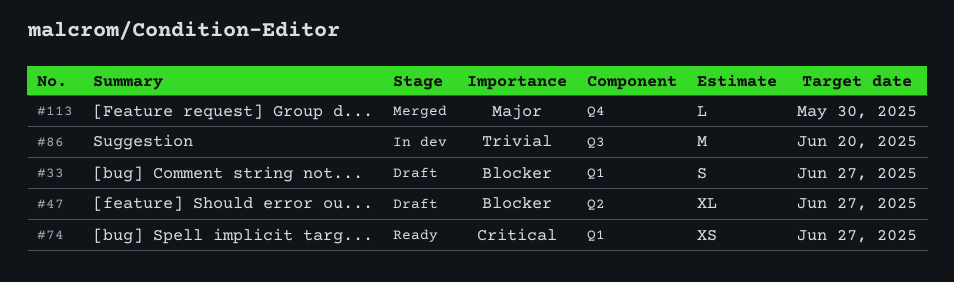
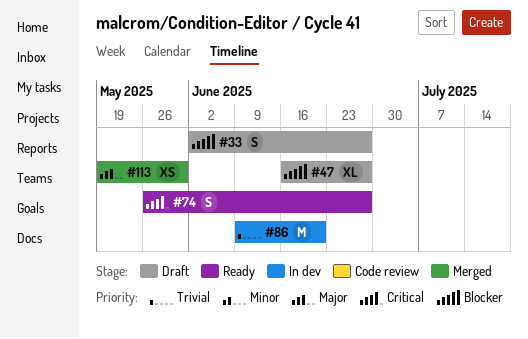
#74, estimate: XS -> S
#113, estimate: L -> XS

